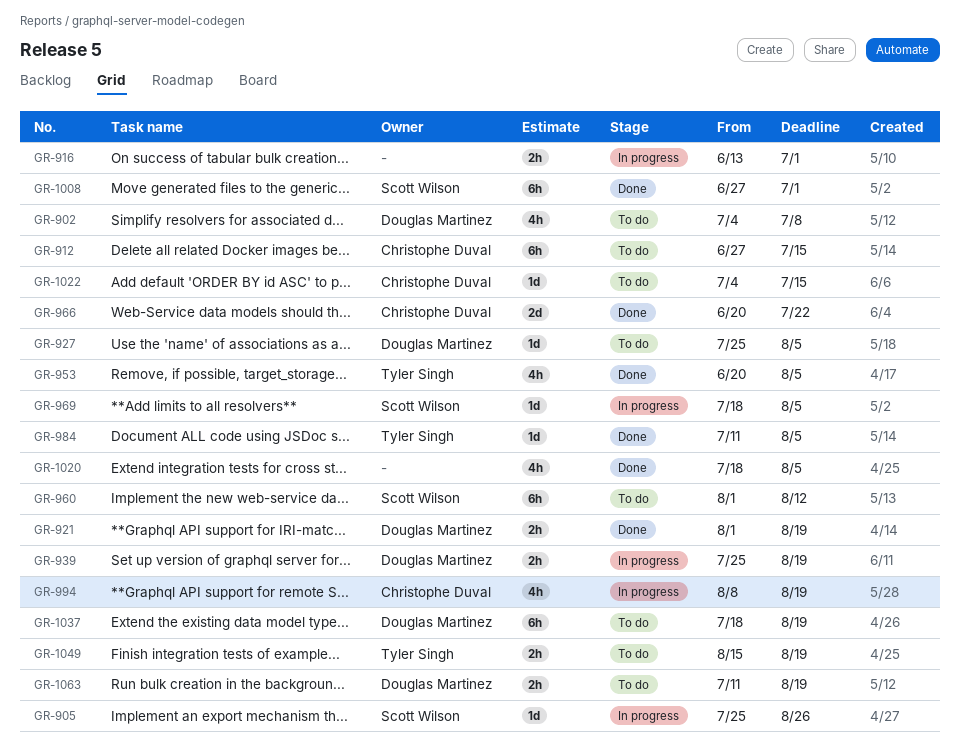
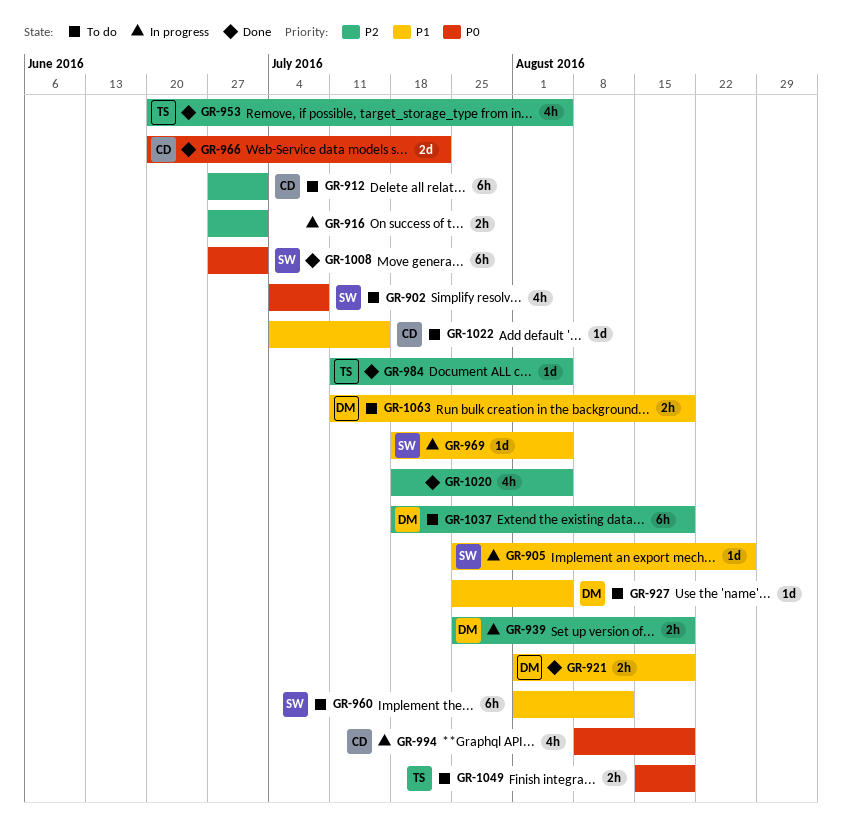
GR-902, owner: Douglas Martinez -> Scott Wilson
GR-912, due: Jul 15 -> Jul 1
GR-916, start: Jun 13 -> Jun 27

